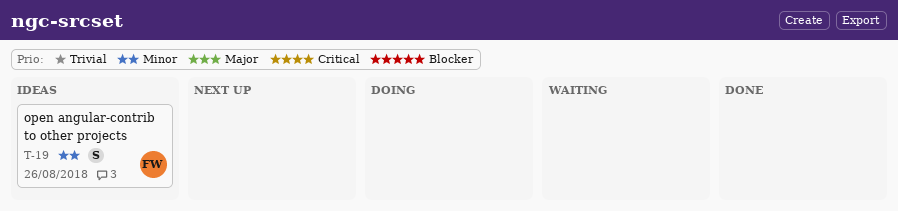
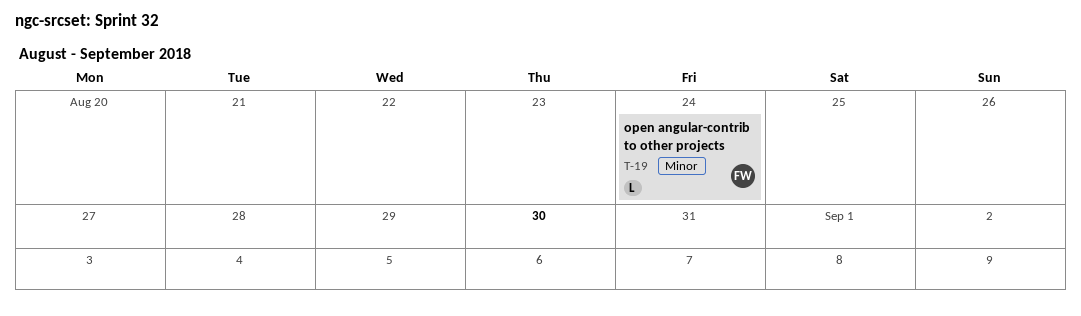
T-19, estimate: S -> L
T-19, due: Aug 26 -> Aug 24

